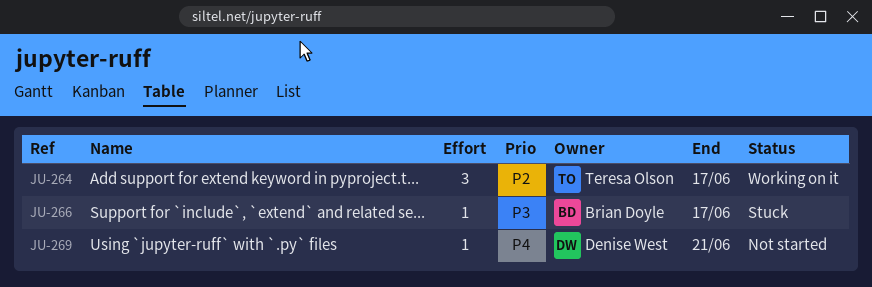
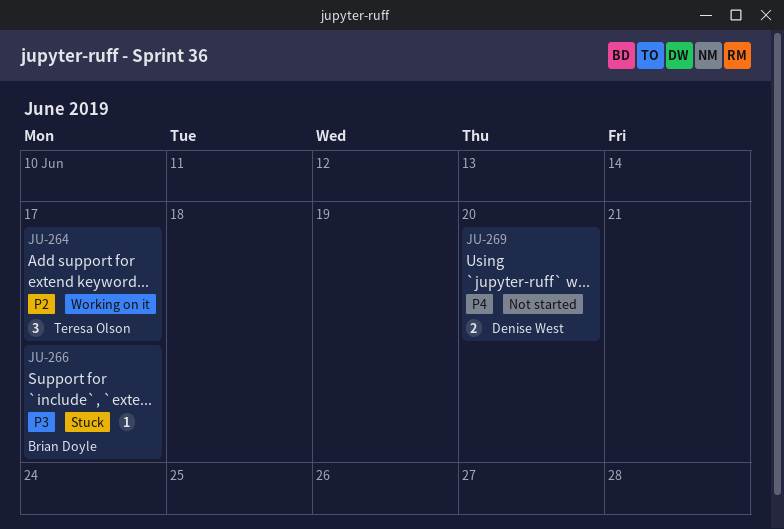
JU-269, estimate: 1 -> 2
JU-269, due: Jun 21 -> Jun 20

